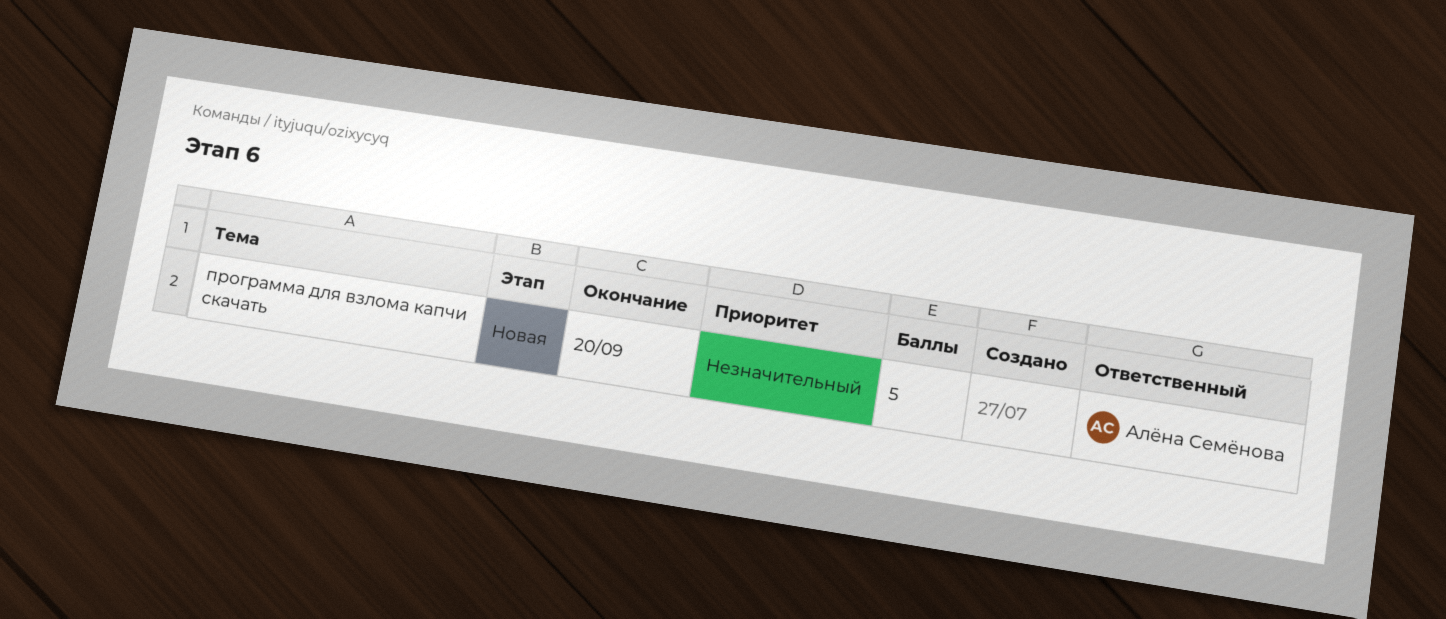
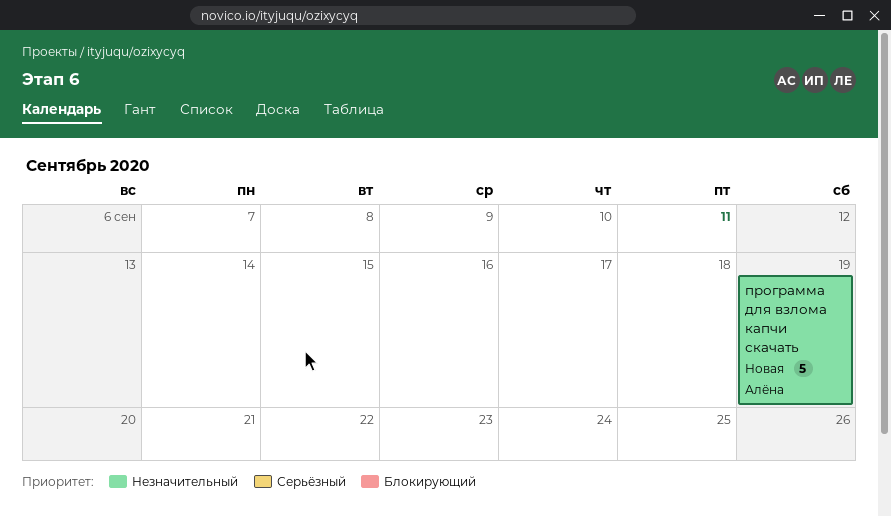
программа для взлома капчи скачать, due: Sep 20 -> Sep 19

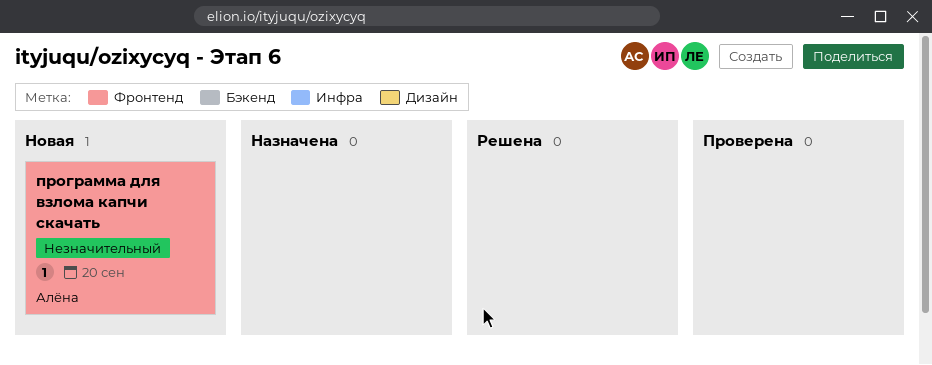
программа для взлома капчи скачать, estimate: 5 -> 1
программа для взлома капчи скачать, due: Sep 19 -> Sep 20

